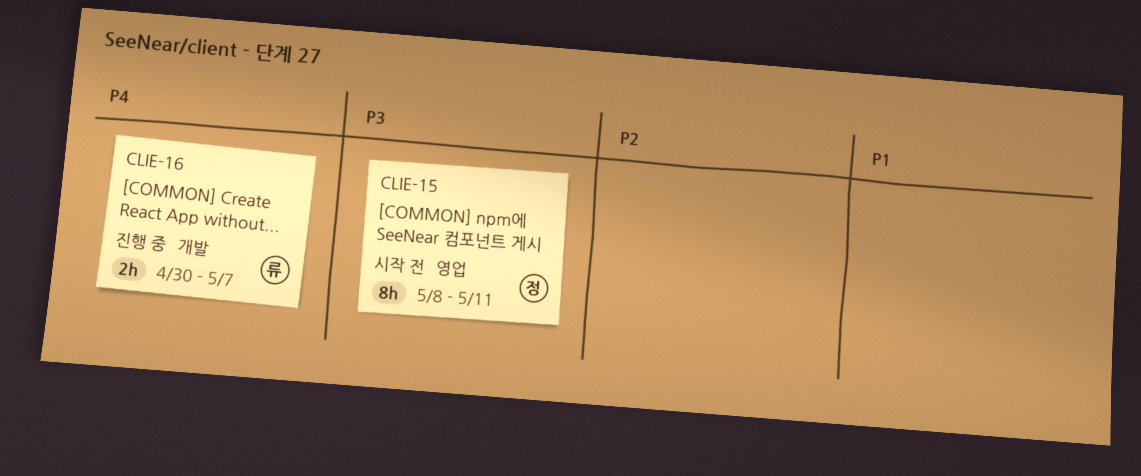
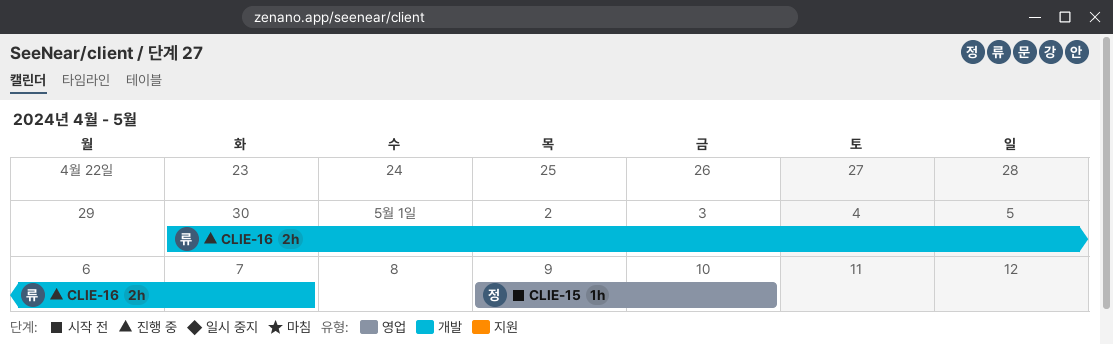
CLIE-15, estimate: 8h -> 1h
CLIE-15, start: May 8 -> May 9
CLIE-15, due: May 11 -> May 10

